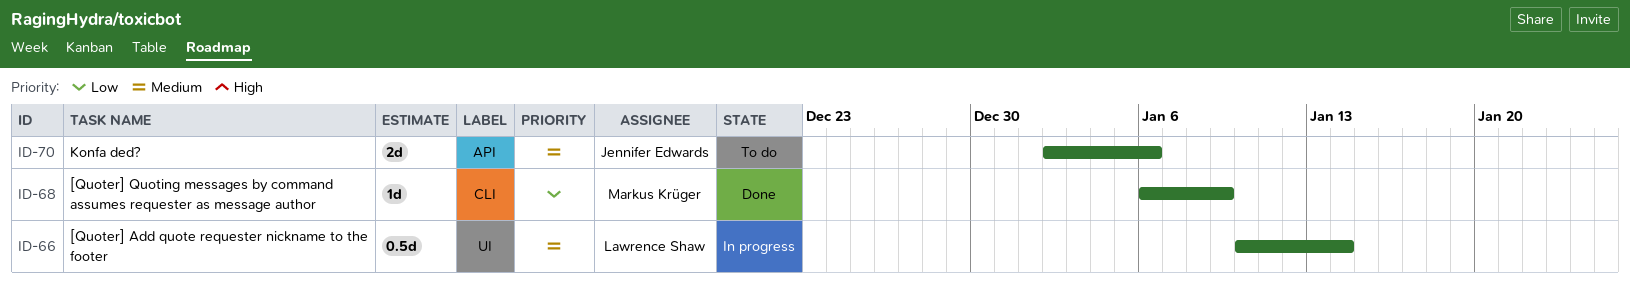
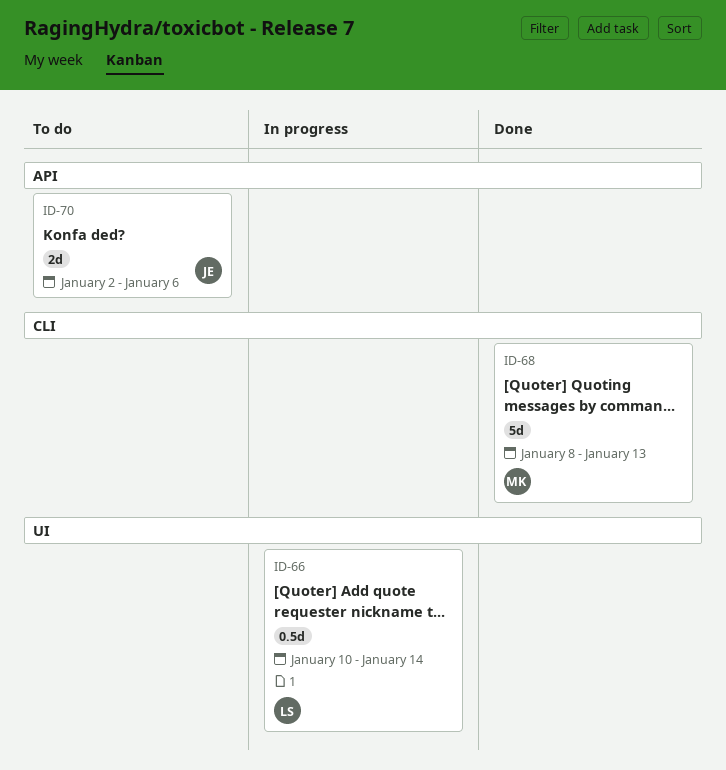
ID-68, estimate: 1d -> 5d
ID-68, start: Jan 6 -> Jan 8
ID-68, due: Jan 9 -> Jan 13

